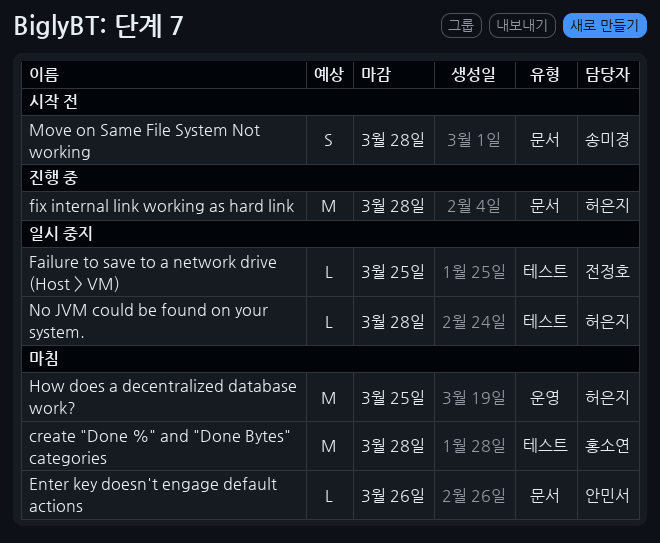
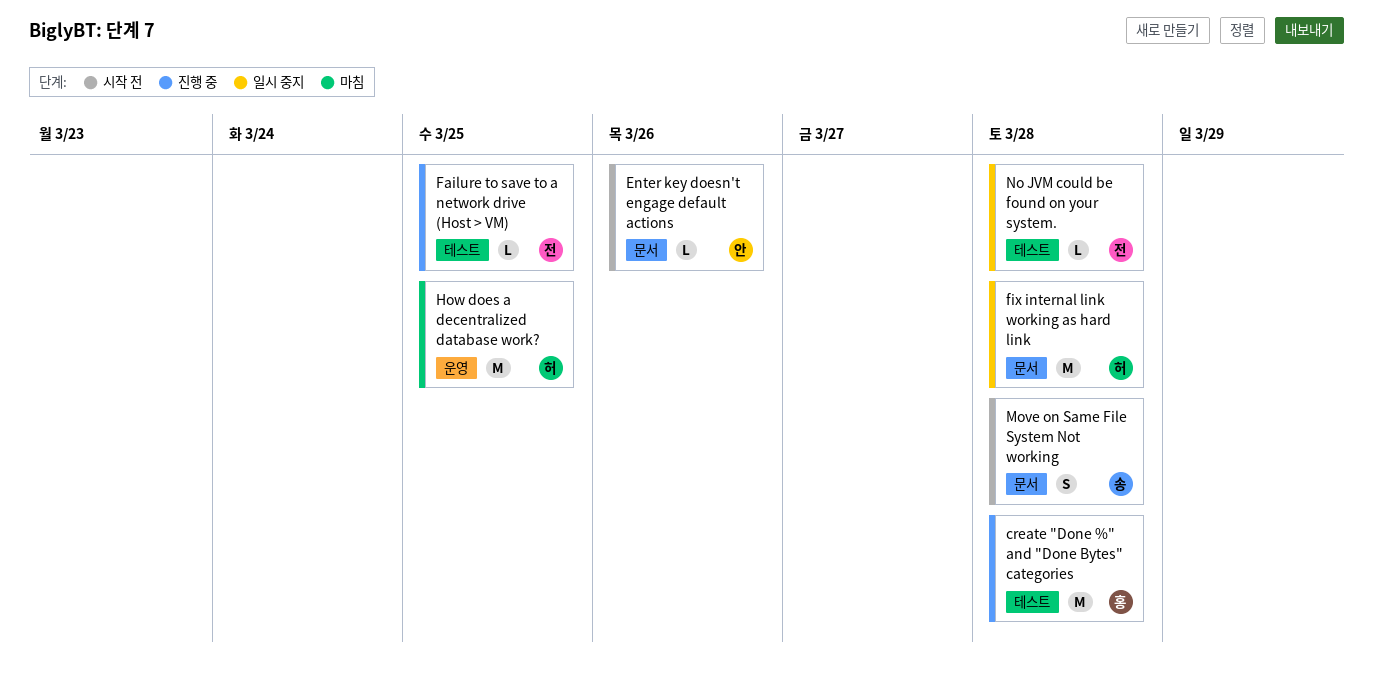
create "Done %" and "Done Bytes" categories, status: 마침 -> 진행 중
Enter key doesn't engage default actions, status: 마침 -> 시작 전
Failure to save to a network drive (Host > VM), status: 일시 중지 -> 진행 중
fix internal link working as hard link, status: 진행 중 -> 일시 중지
No JVM could be found on your system., owner: 허은지 -> 전정호

